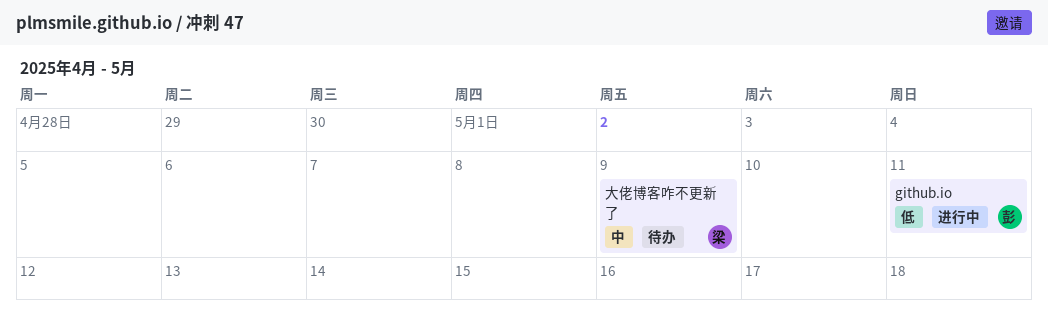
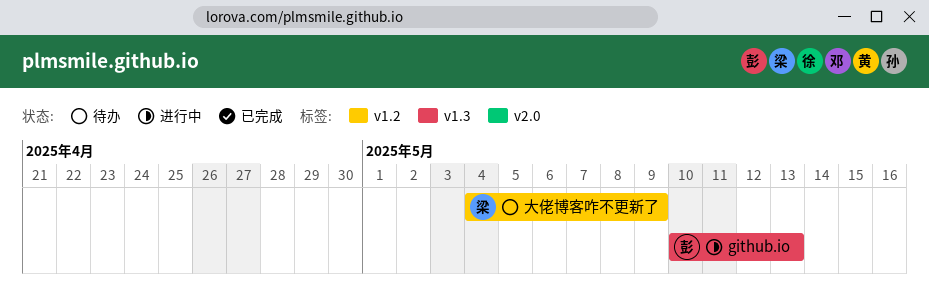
github.io, due: May 11 -> May 13

